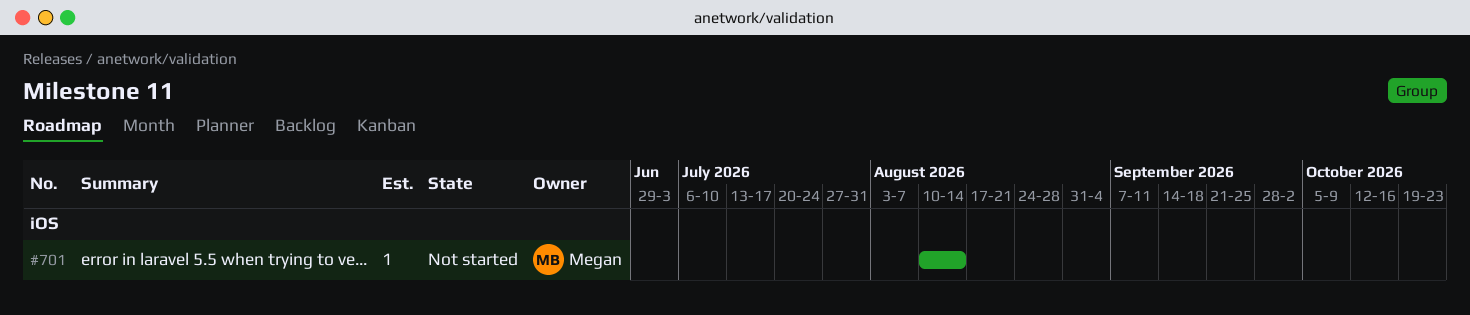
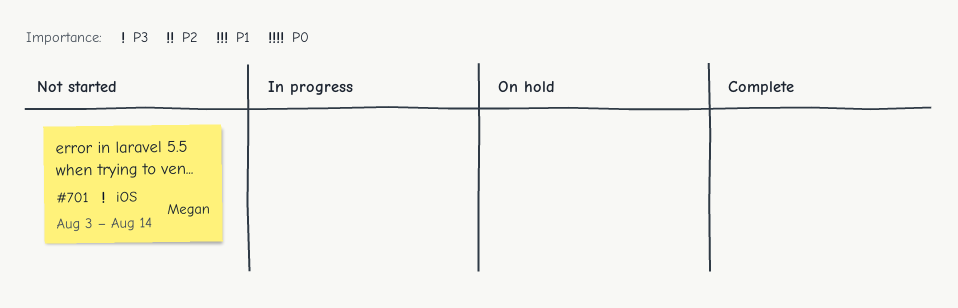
#701, start: Aug 10 -> Aug 3

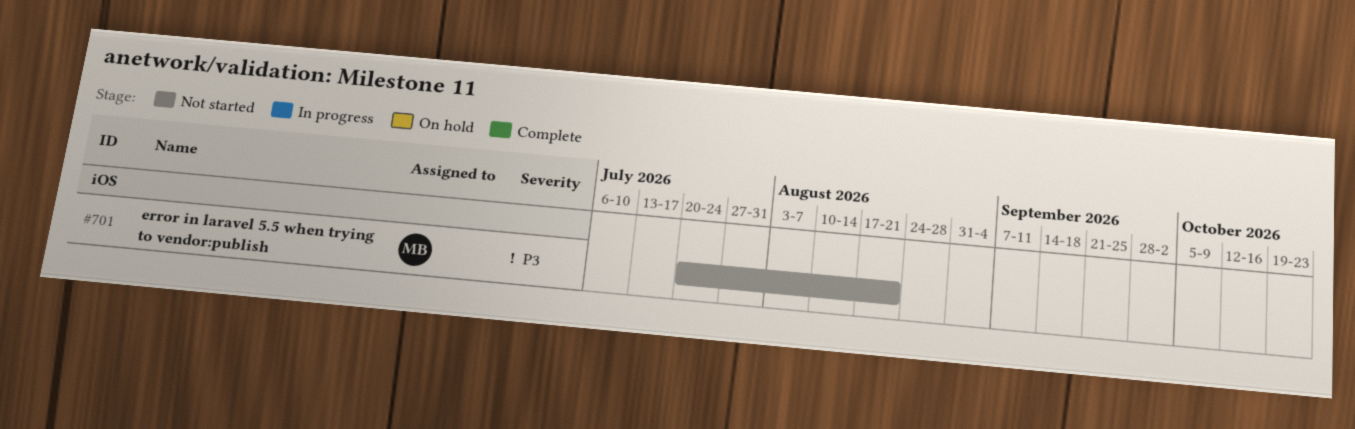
#701, start: Aug 3 -> Jul 20
#701, due: Aug 14 -> Aug 21

